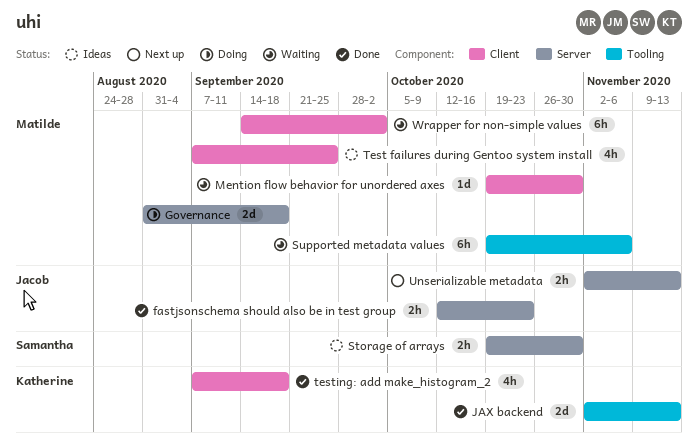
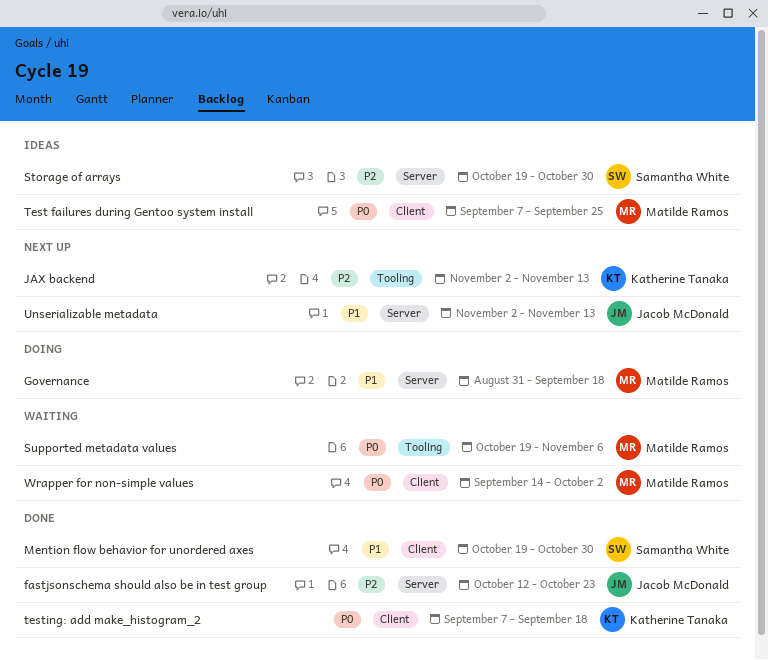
JAX backend, status: Done -> Next up
Mention flow behavior for unordered axes, status: Waiting -> Done
Mention flow behavior for unordered axes, owner: Matilde Ramos -> Samantha White

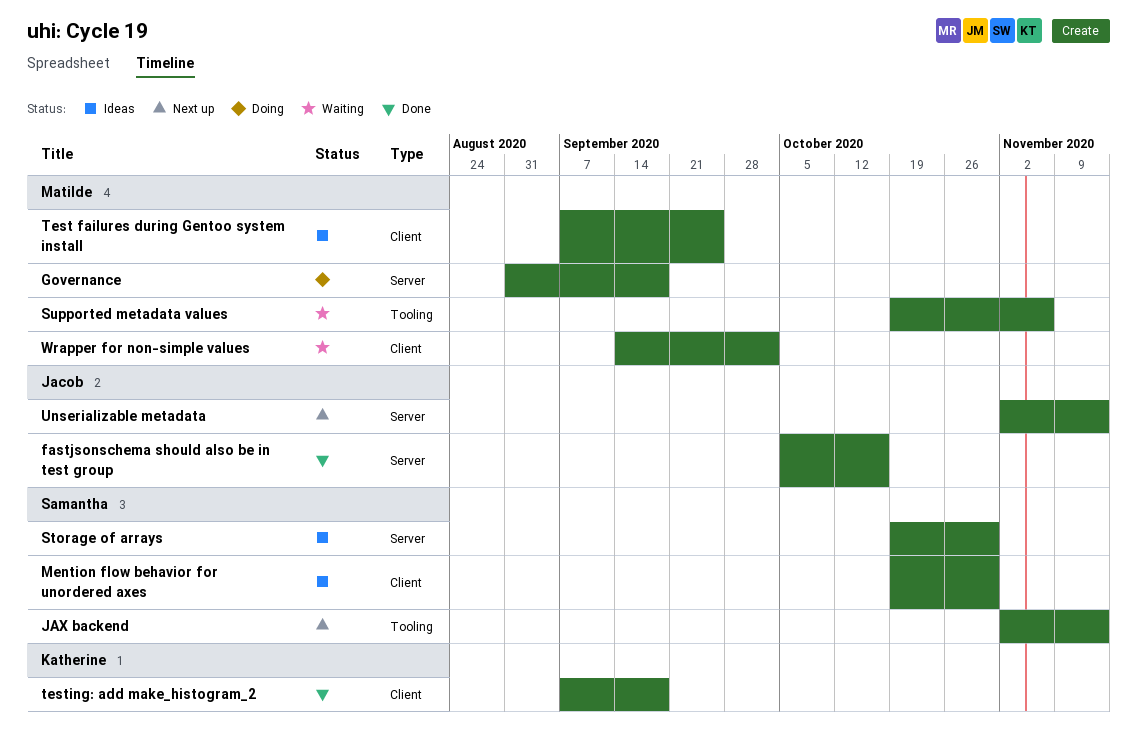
fastjsonschema should also be in test group, start: Oct 12 -> Oct 5
fastjsonschema should also be in test group, due: Oct 23 -> Oct 16
JAX backend, owner: Katherine Tanaka -> Samantha White
Mention flow behavior for unordered axes, status: Done -> Ideas

